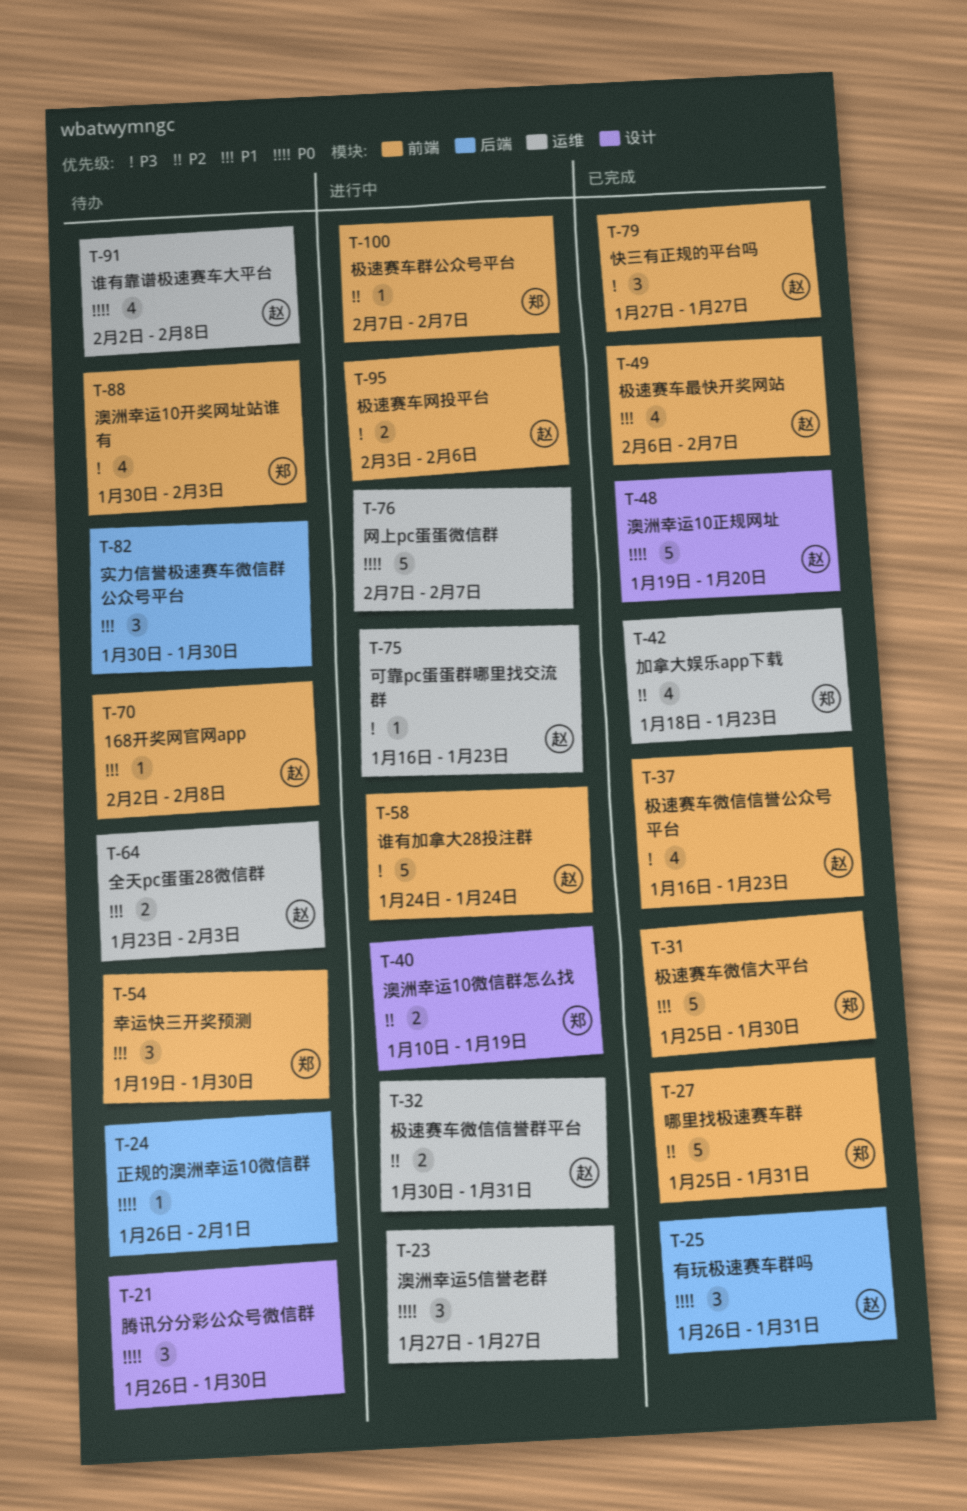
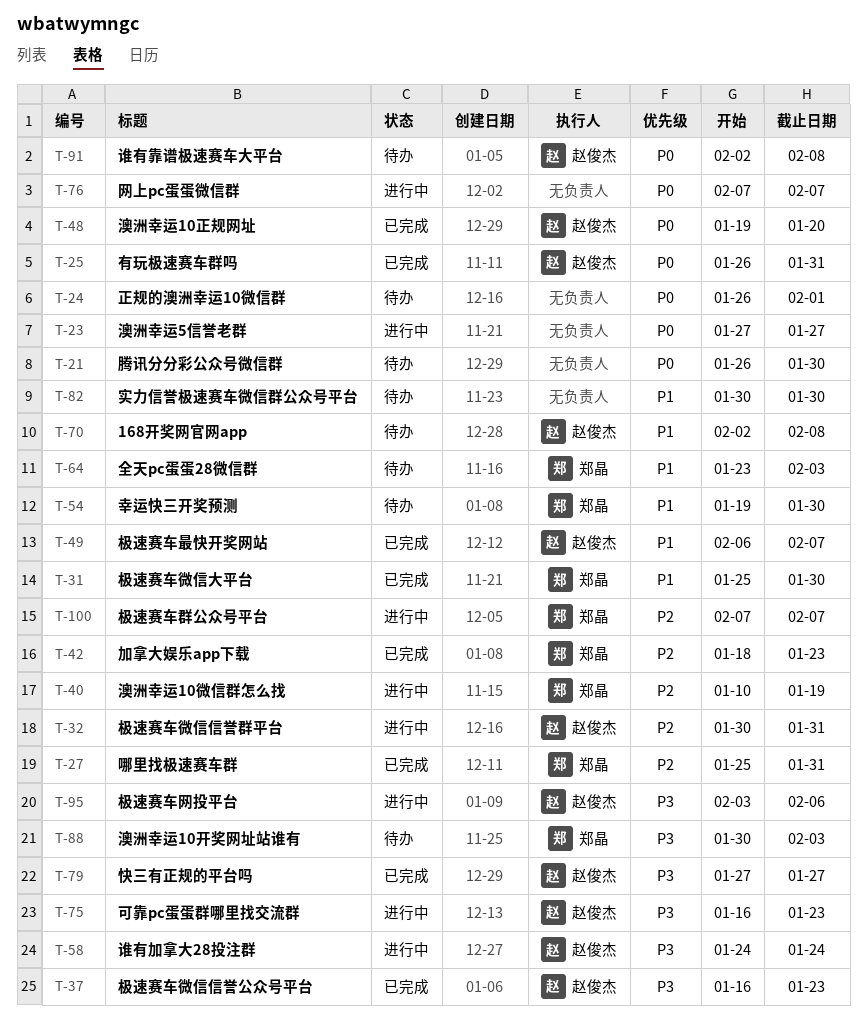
T-64, owner: 赵俊杰 -> 郑晶

